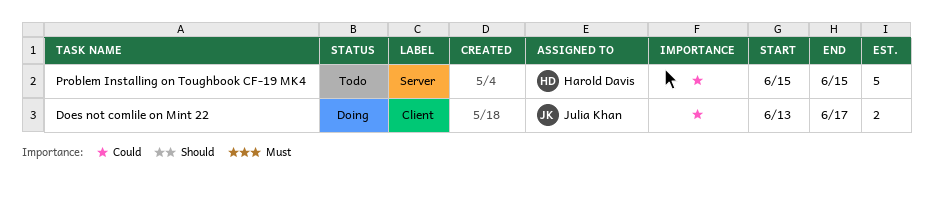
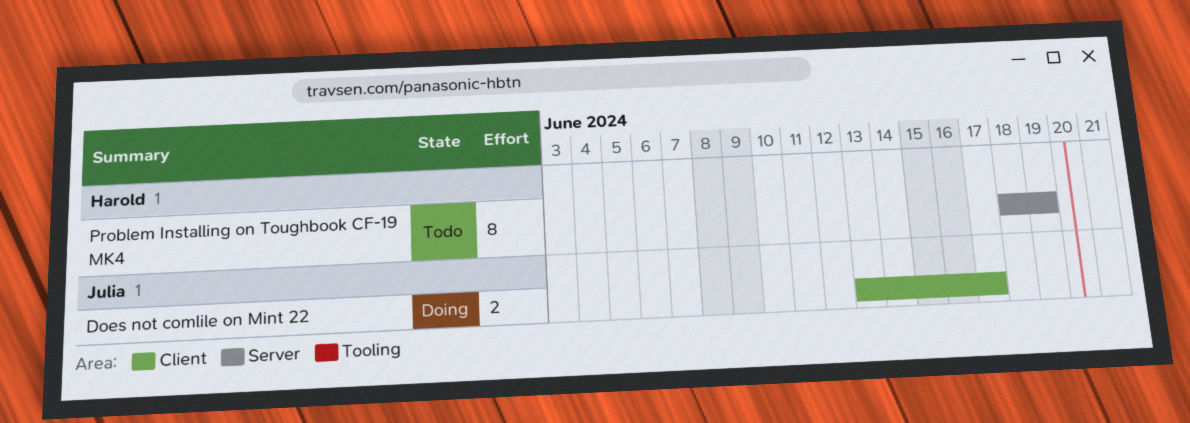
Problem Installing on Toughbook CF-19 MK4, estimate: 5 -> 8
Problem Installing on Toughbook CF-19 MK4, start: Jun 15 -> Jun 18
Problem Installing on Toughbook CF-19 MK4, due: Jun 15 -> Jun 19

